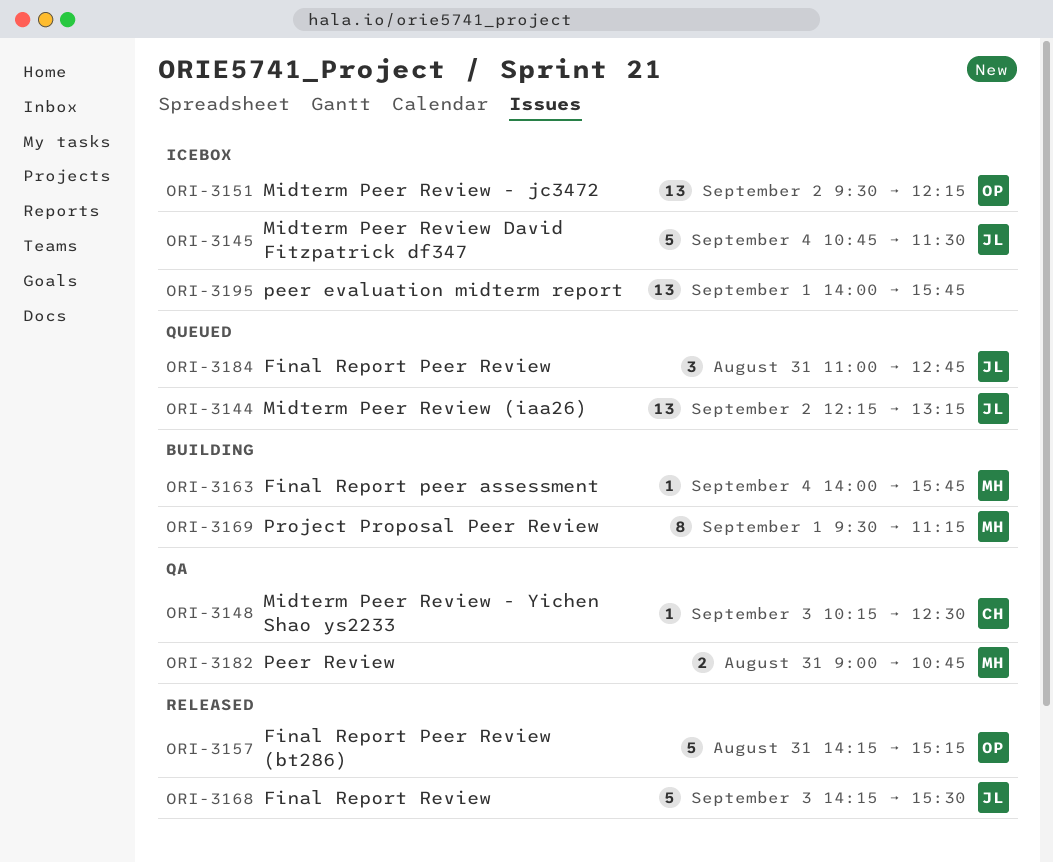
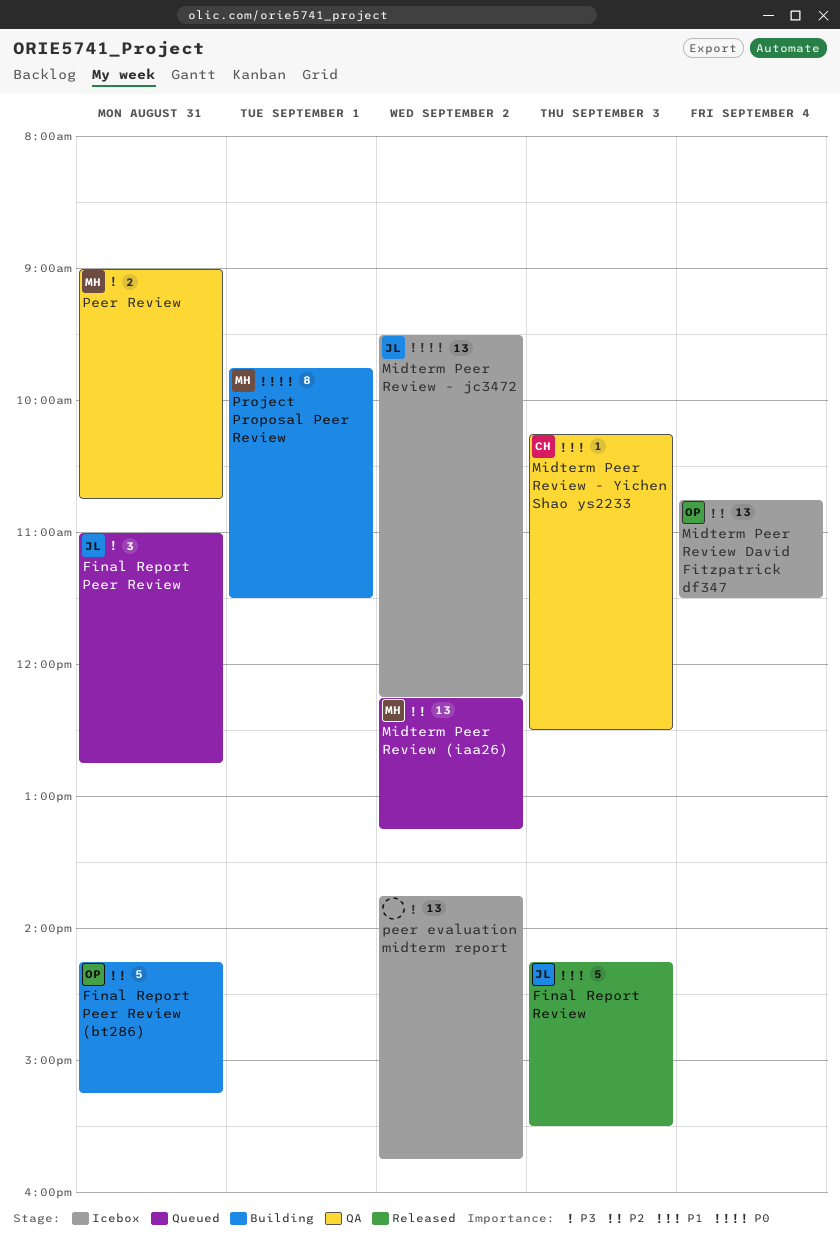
Final Report peer assessment: present -> none
Final Report Peer Review (bt286), status: Released -> Building
Midterm Peer Review (iaa26), owner: JL -> MH
Midterm Peer Review - jc3472, owner: OP -> JL
Midterm Peer Review David Fitzpatrick df347, owner: JL -> OP
Midterm Peer Review David Fitzpatrick df347, estimate: 5 -> 13
peer evaluation midterm report, day: Sep 1 -> Sep 2
peer evaluation midterm report, begins: 14:00 -> 13:45
Project Proposal Peer Review, begins: 09:30 -> 09:45
Project Proposal Peer Review, ends: 11:15 -> 11:30

